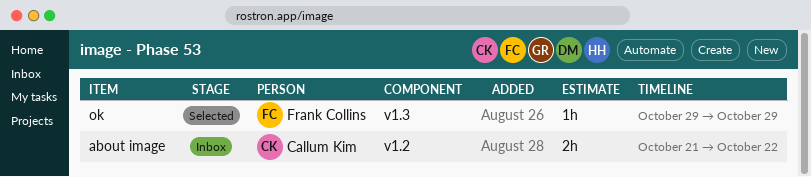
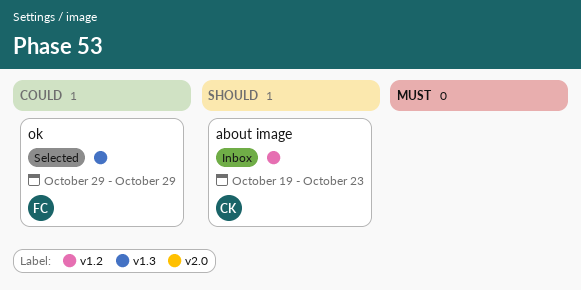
about image, start: Oct 21 -> Oct 19
about image, due: Oct 22 -> Oct 23

